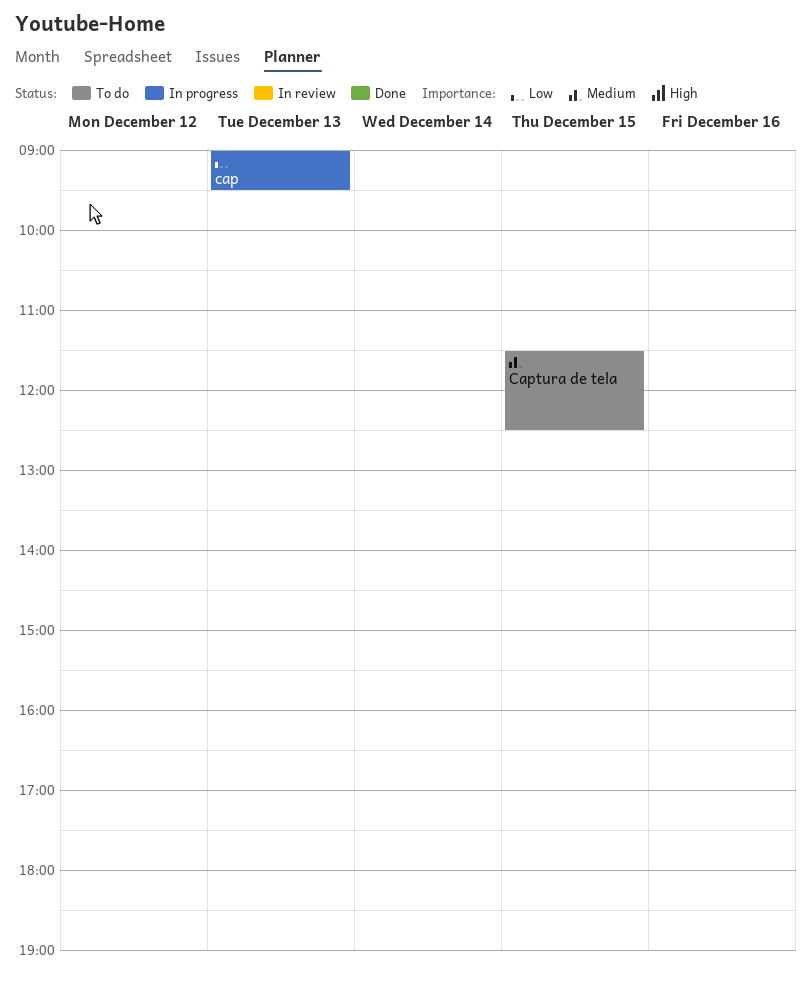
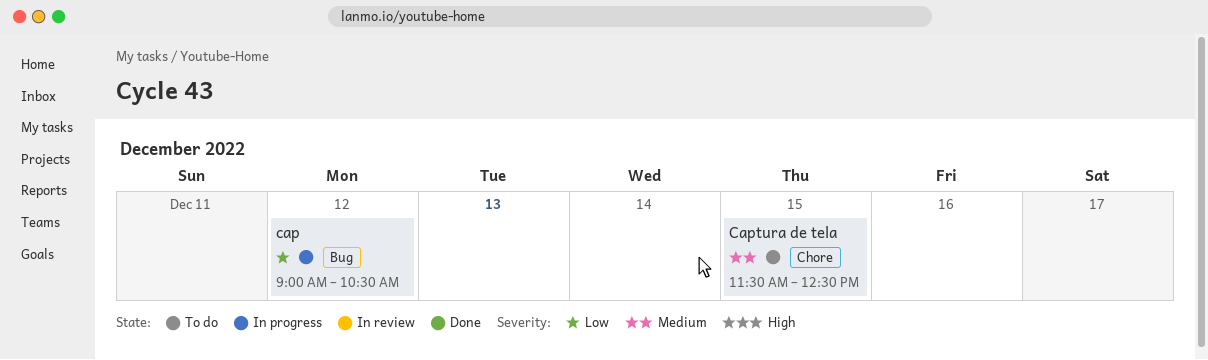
cap, day: Dec 13 -> Dec 12
cap, ends: 09:30 -> 10:30

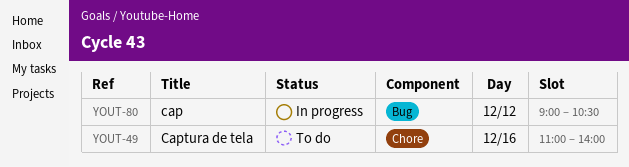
Captura de tela, day: Dec 15 -> Dec 16
Captura de tela, begins: 11:30 -> 11:00
Captura de tela, ends: 12:30 -> 14:00

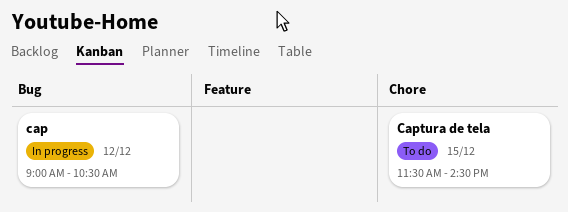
Captura de tela, day: Dec 16 -> Dec 15
Captura de tela, begins: 11:00 -> 11:30
Captura de tela, ends: 14:00 -> 14:30

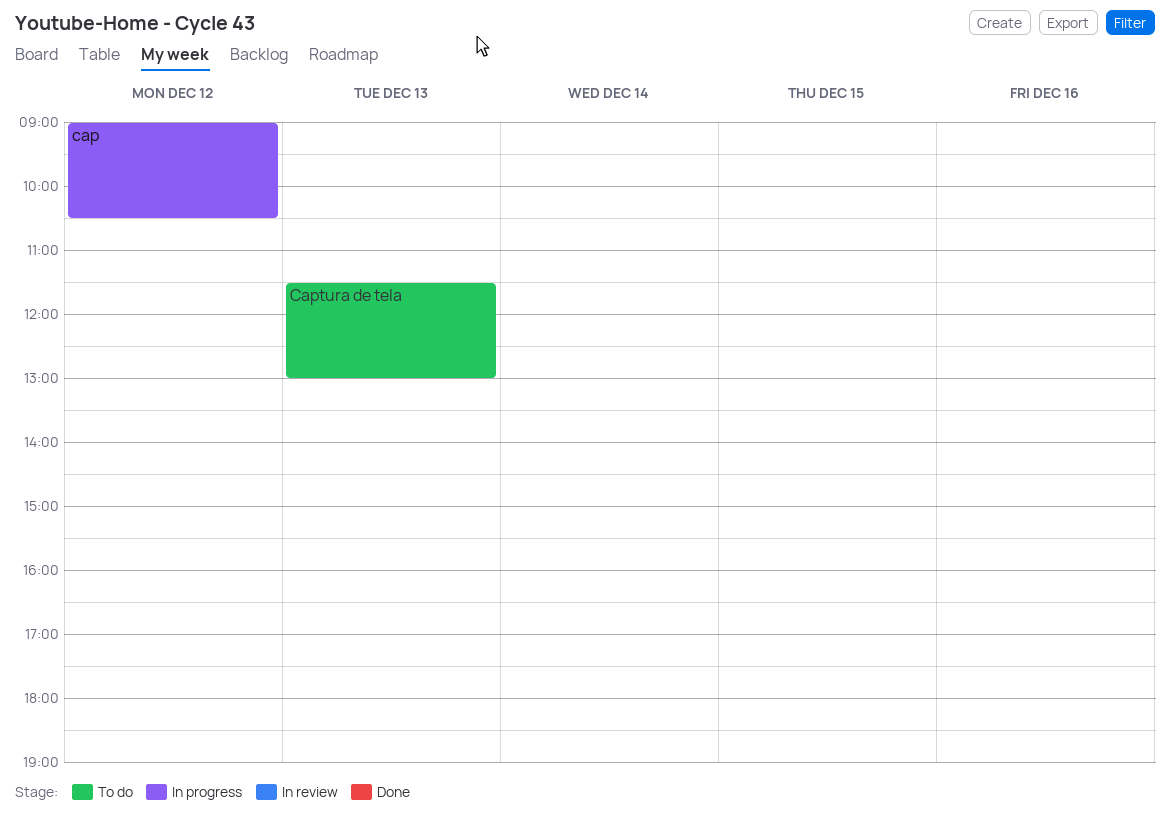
Captura de tela, day: Dec 15 -> Dec 13
Captura de tela, ends: 14:30 -> 13:00

